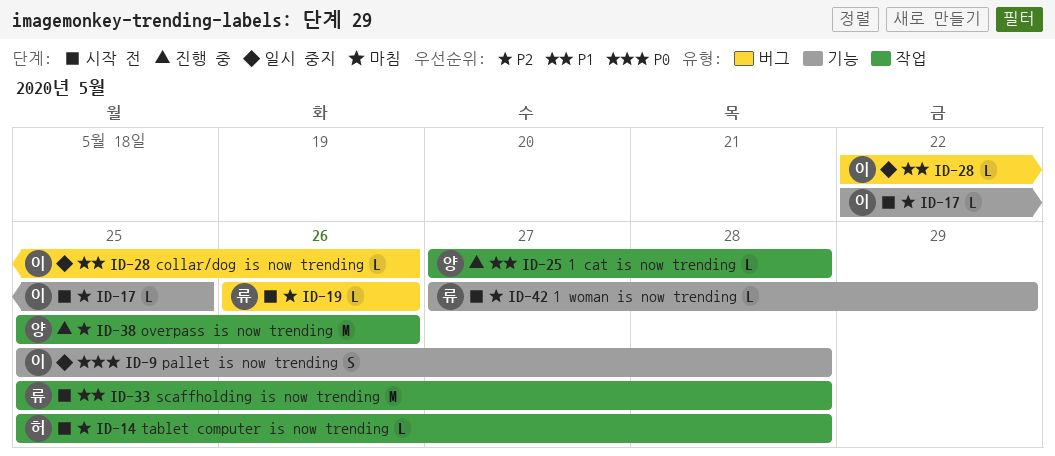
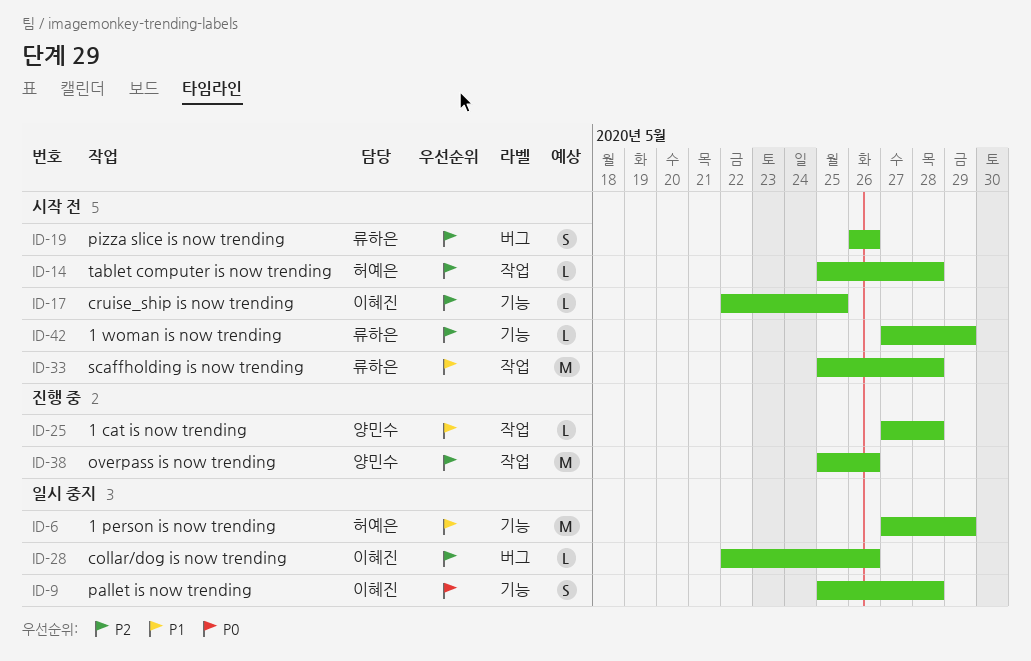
ID-6: none -> present
ID-19, estimate: L -> S
ID-28, priority: P1 -> P2

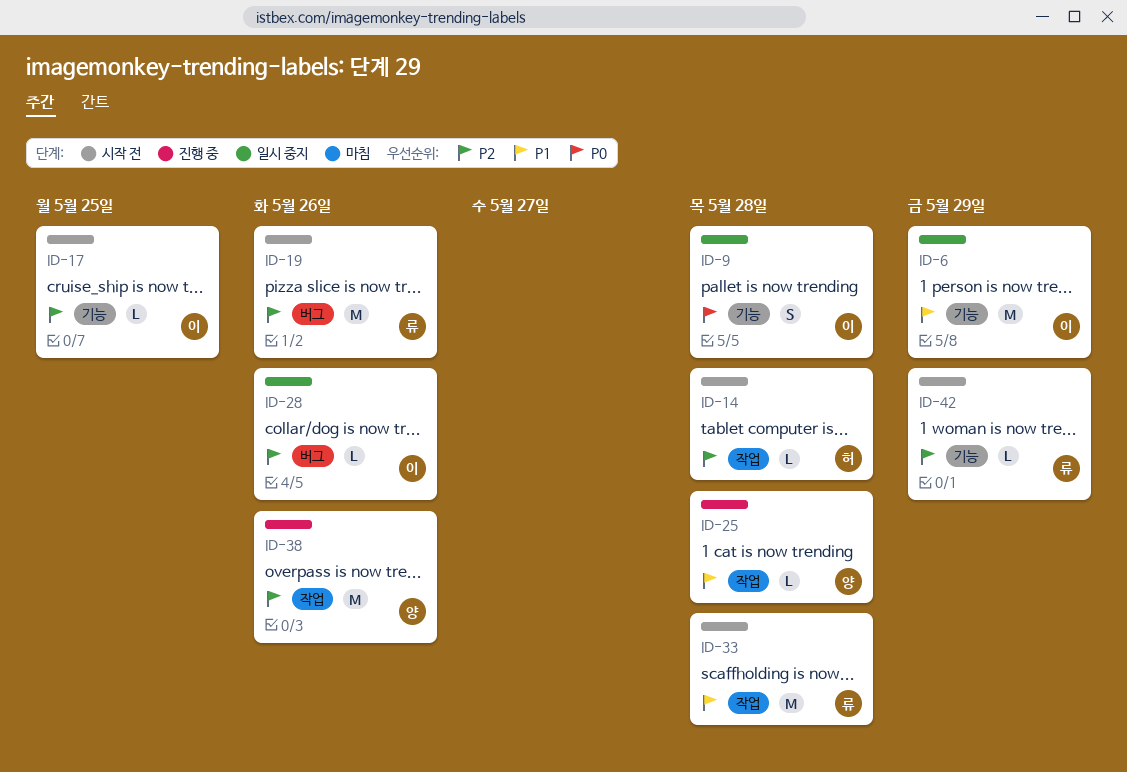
ID-6, owner: 허예은 -> 이혜진
ID-19, estimate: S -> M

